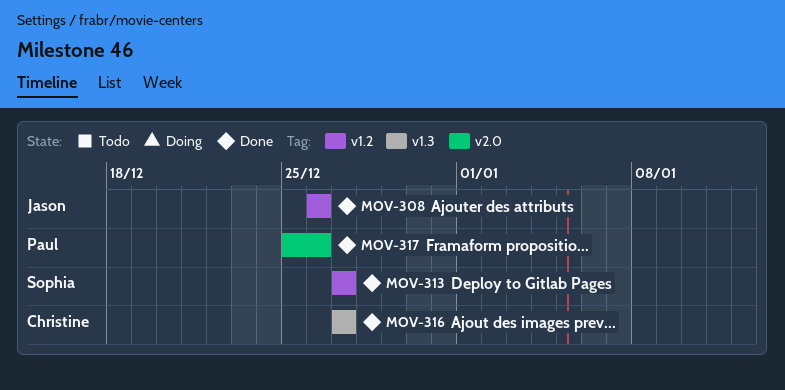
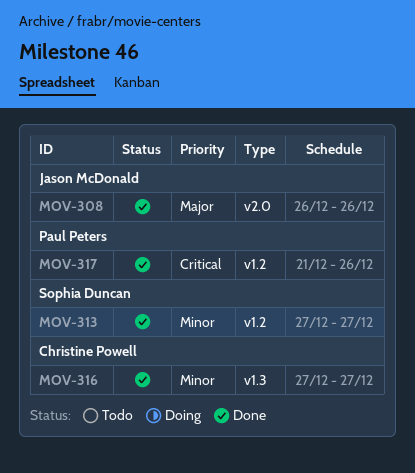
MOV-308, label: v1.2 -> v2.0
MOV-317, label: v2.0 -> v1.2
MOV-317, start: Dec 25 -> Dec 21

